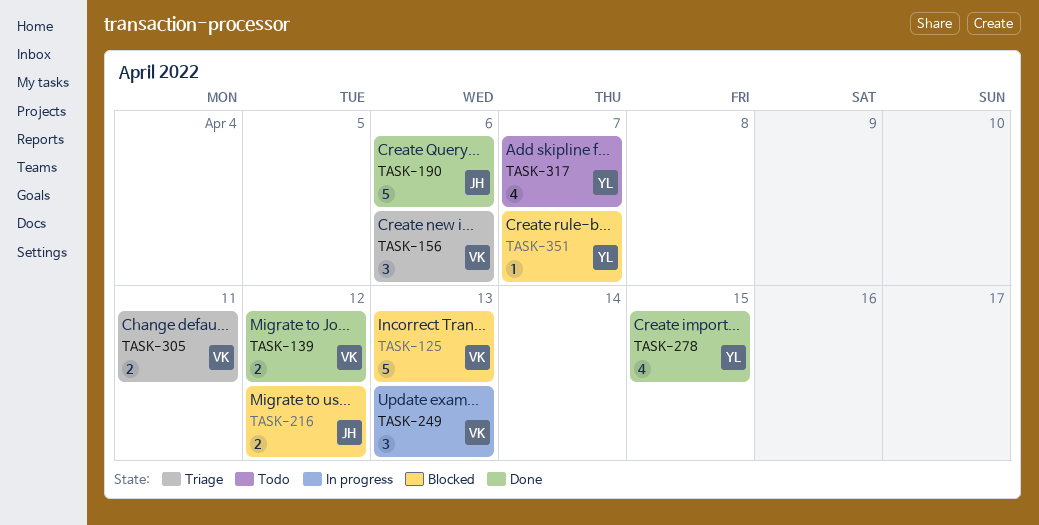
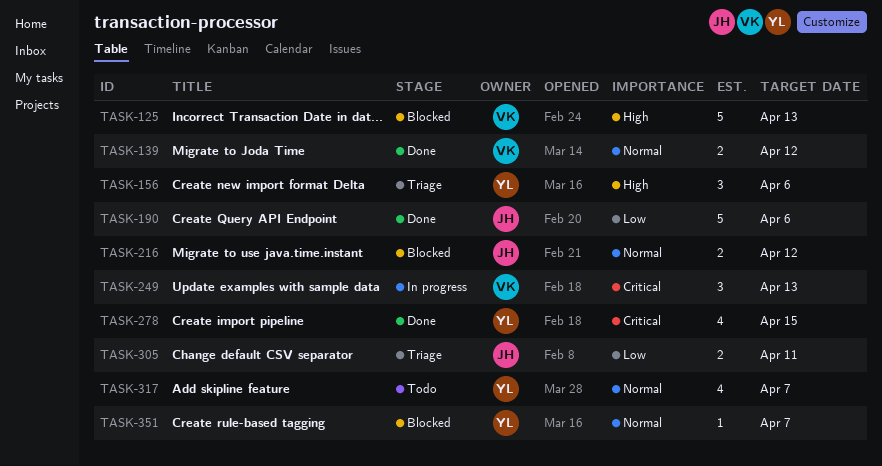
TASK-156, owner: VK -> YL
TASK-305, owner: VK -> JH

